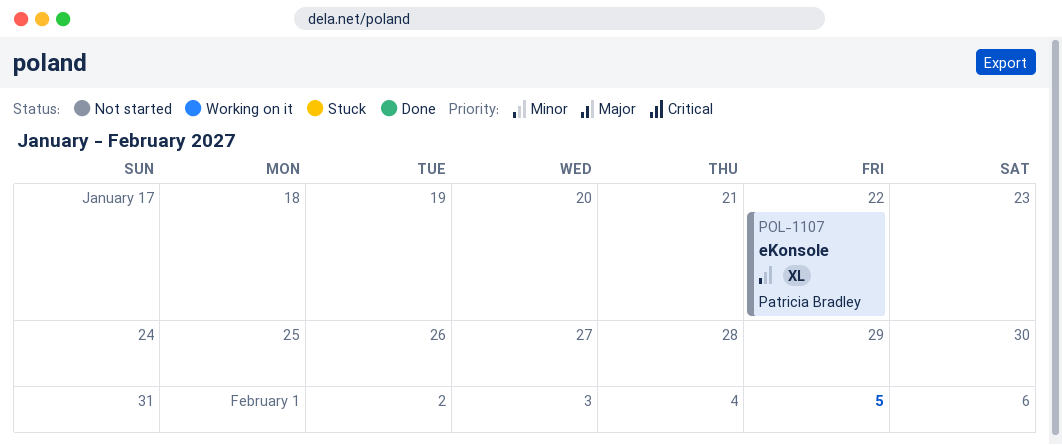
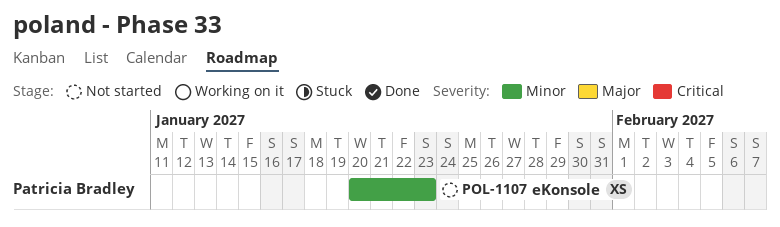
POL-1107, estimate: XL -> XS
POL-1107, due: Jan 22 -> Jan 23

